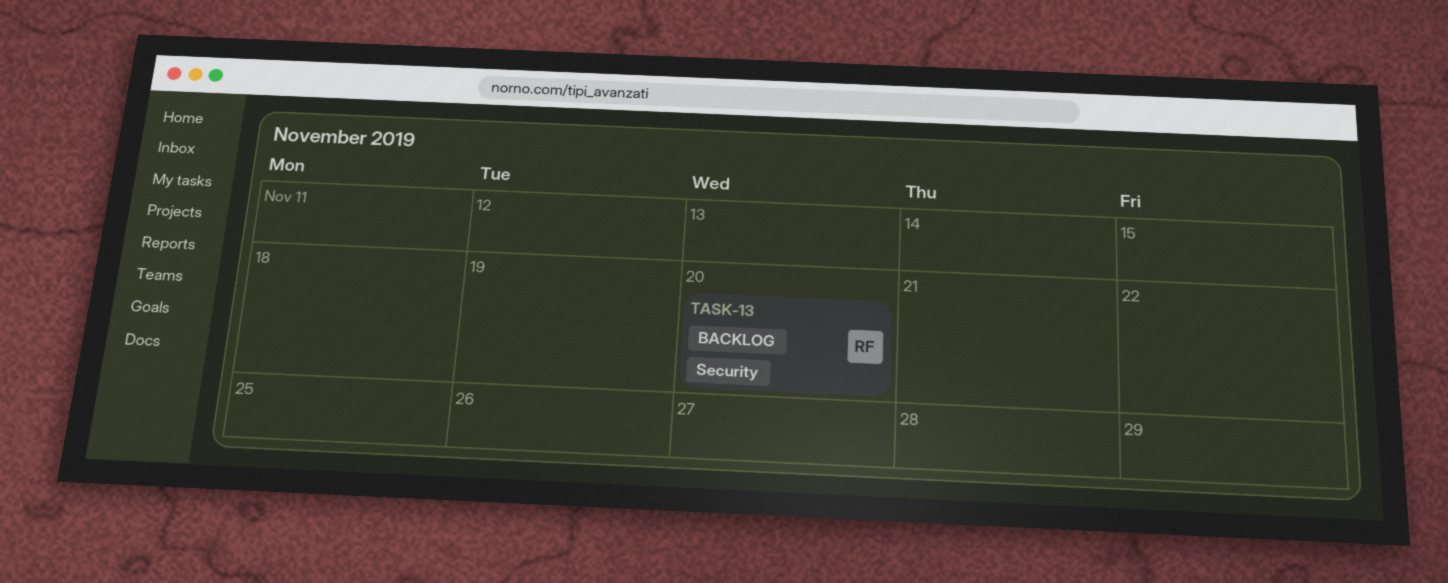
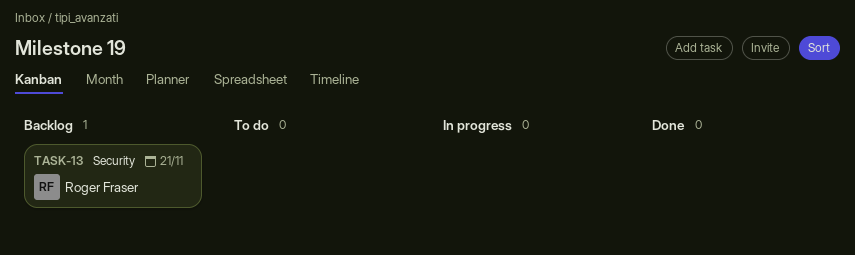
TASK-13, due: Nov 20 -> Nov 21

